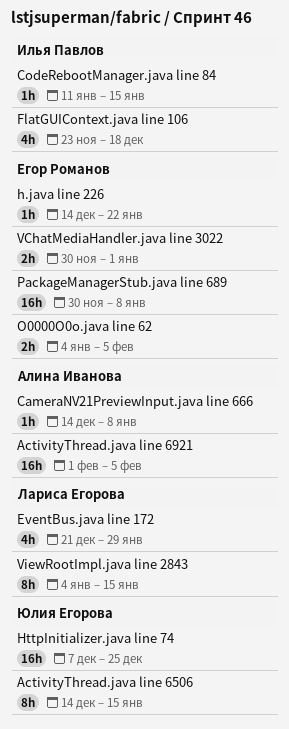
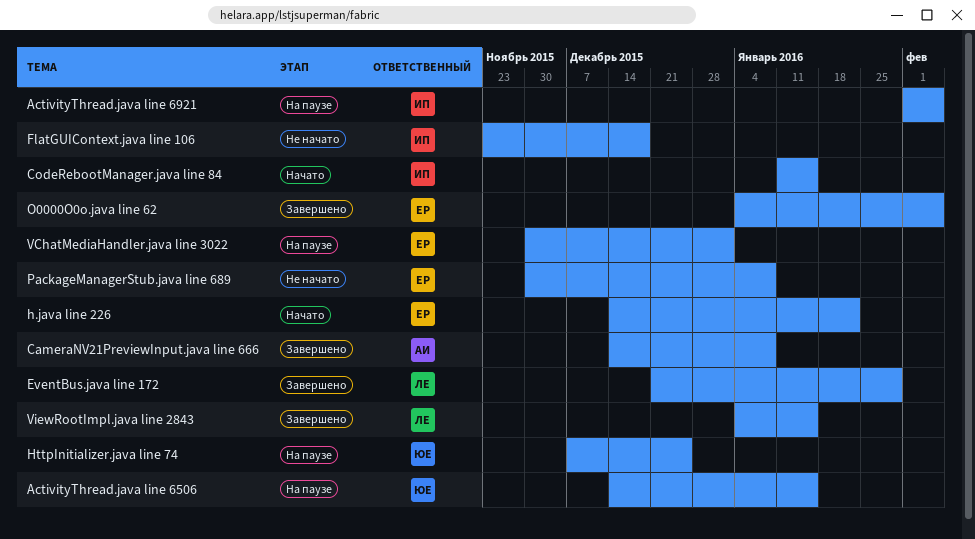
ActivityThread.java line 6921, owner: Алина Иванова -> Илья Павлов

